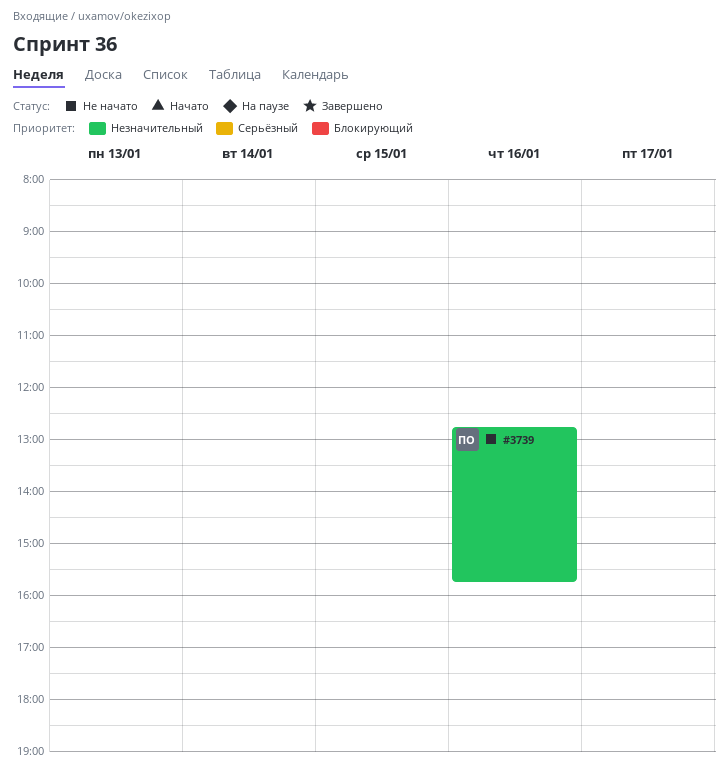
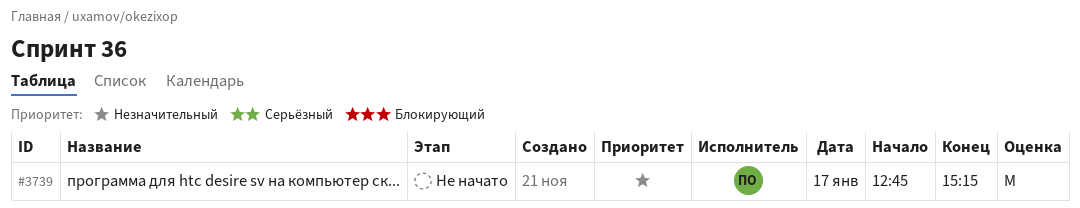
#3739, day: Jan 16 -> Jan 17
#3739, ends: 15:45 -> 15:15

